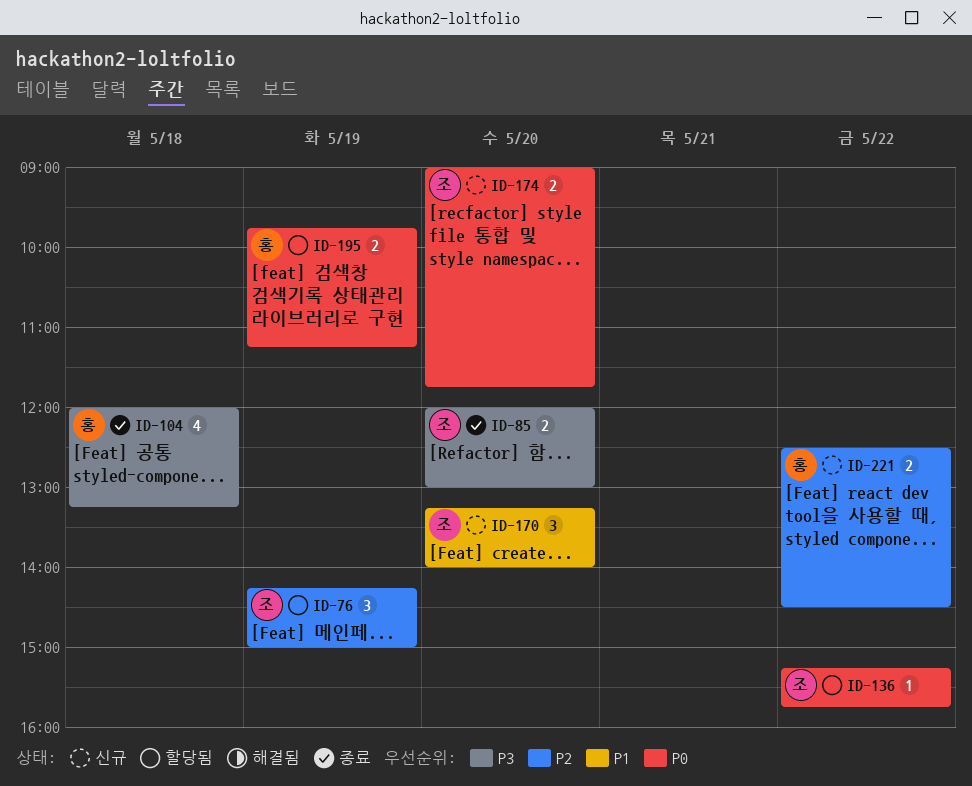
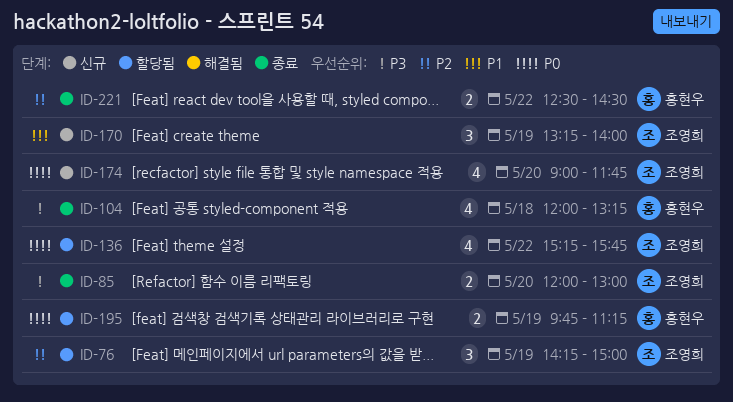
ID-136, estimate: 1 -> 4
ID-170, day: May 20 -> May 19
ID-174, estimate: 2 -> 4
ID-221, status: 신규 -> 종료

